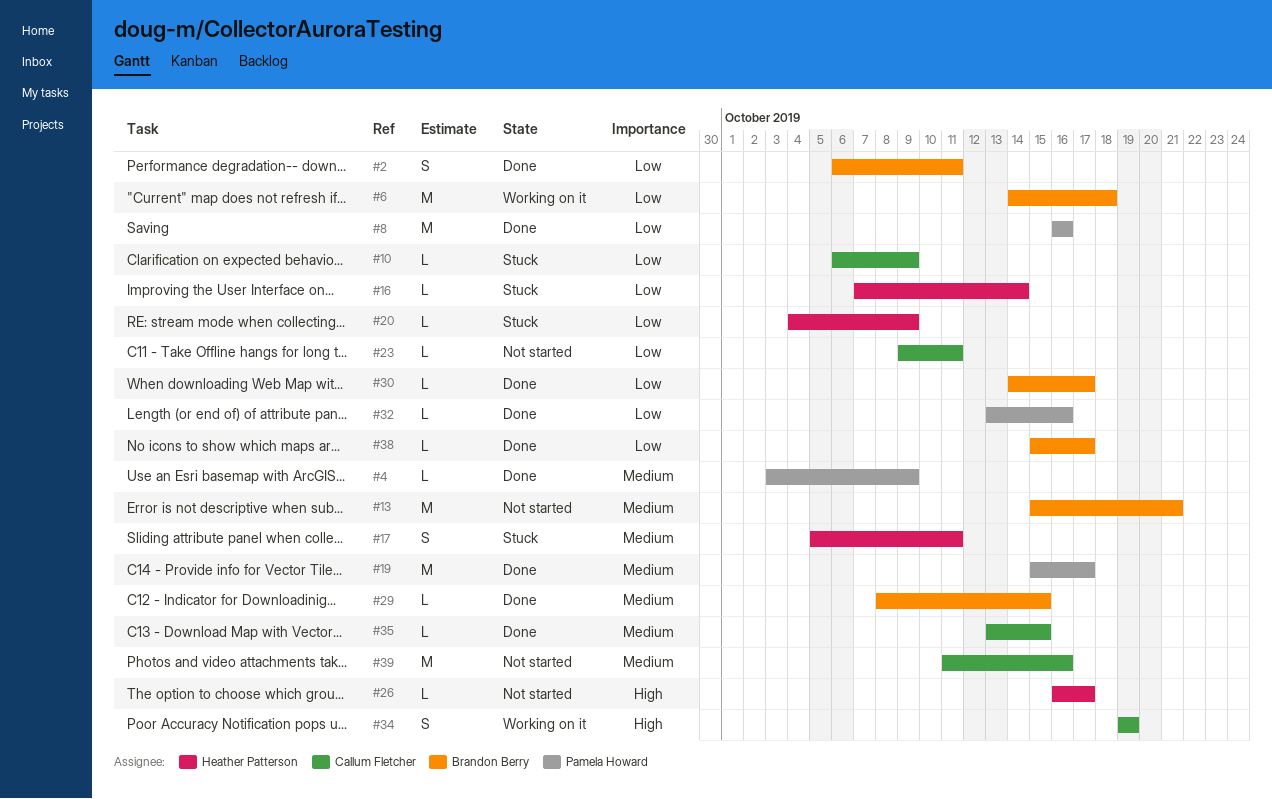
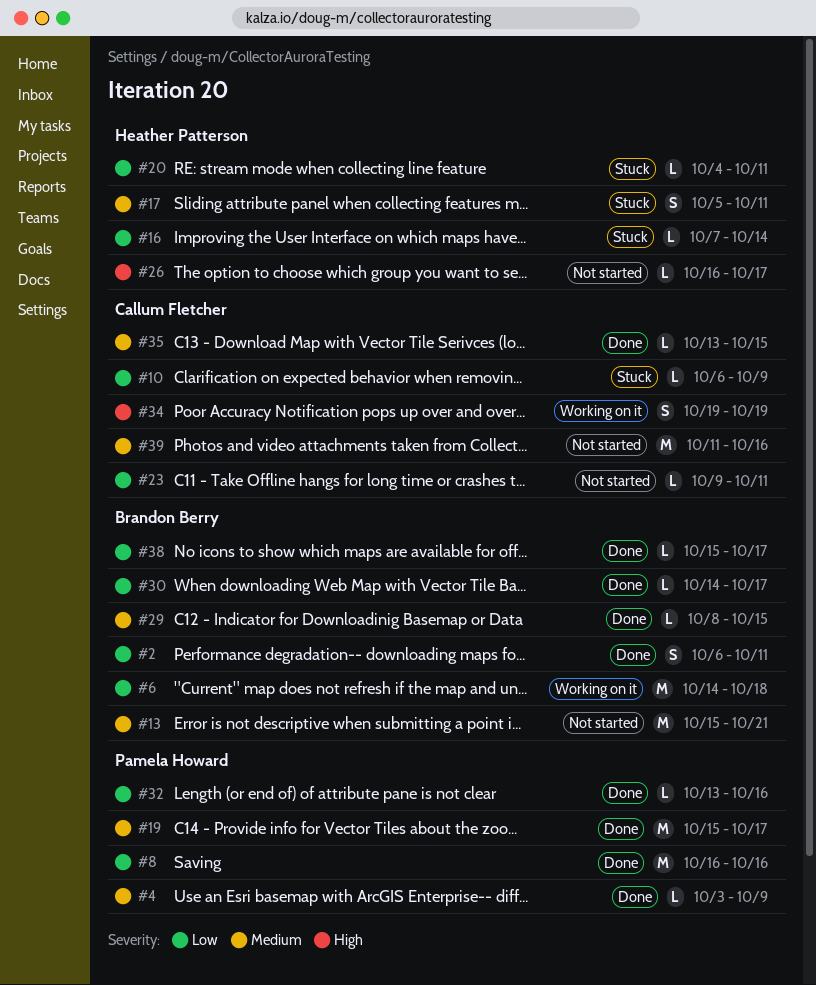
#20, due: Oct 9 -> Oct 11

